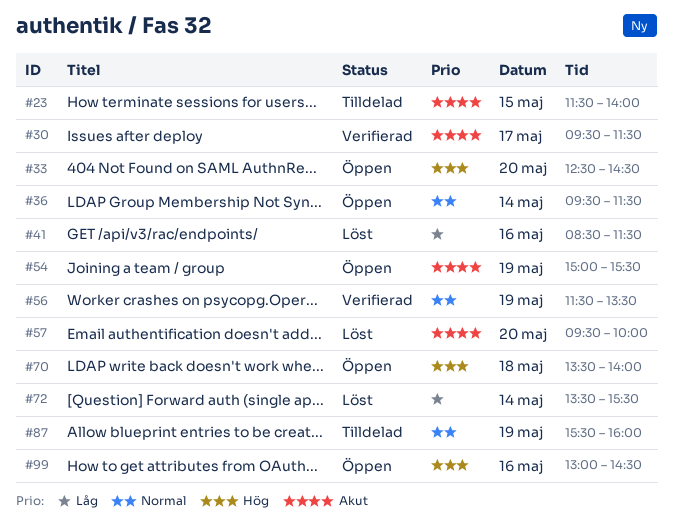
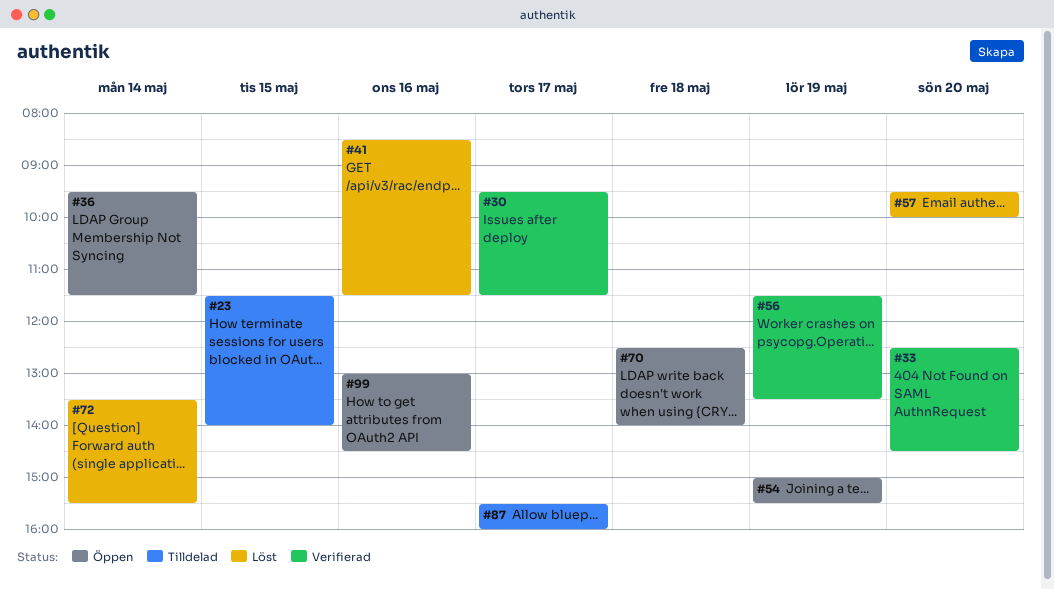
#33, status: Öppen -> Verifierad
#70, begins: 13:30 -> 12:30
#87, day: May 19 -> May 17

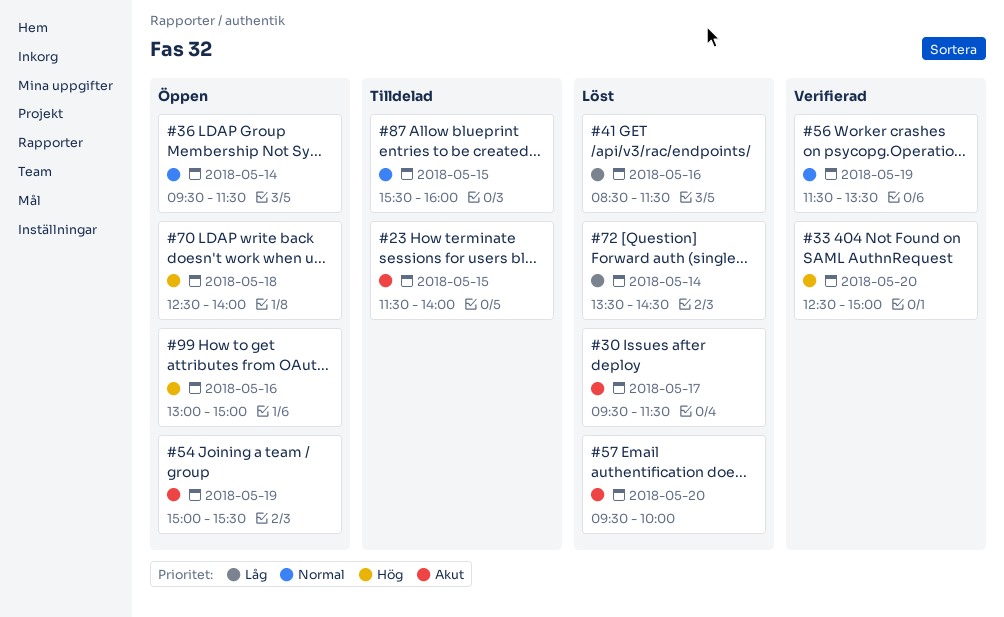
#30, status: Verifierad -> Löst
#33, ends: 14:30 -> 15:00
#72, ends: 15:30 -> 14:30
#87, day: May 17 -> May 15
#99, ends: 14:30 -> 15:00

